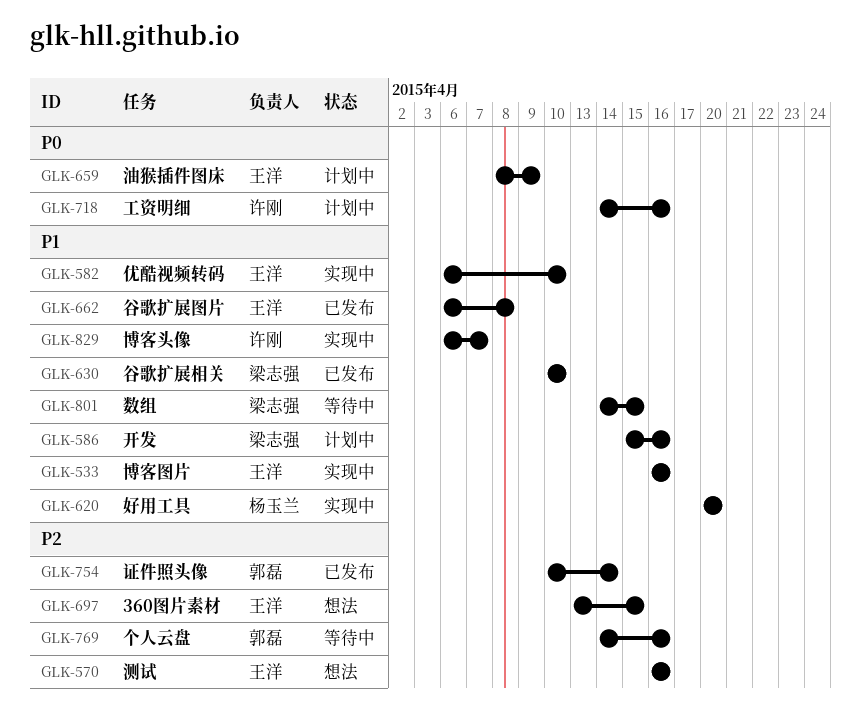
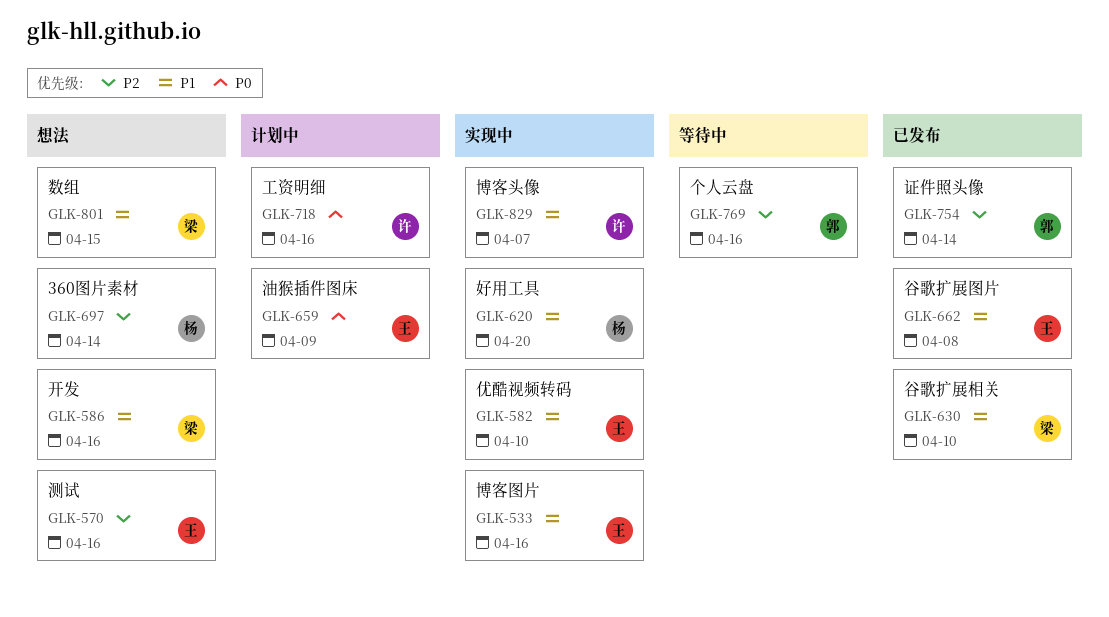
GLK-586, status: 计划中 -> 想法
GLK-697, owner: 王洋 -> 杨玉兰
GLK-697, due: Apr 15 -> Apr 14
GLK-801, status: 等待中 -> 想法

